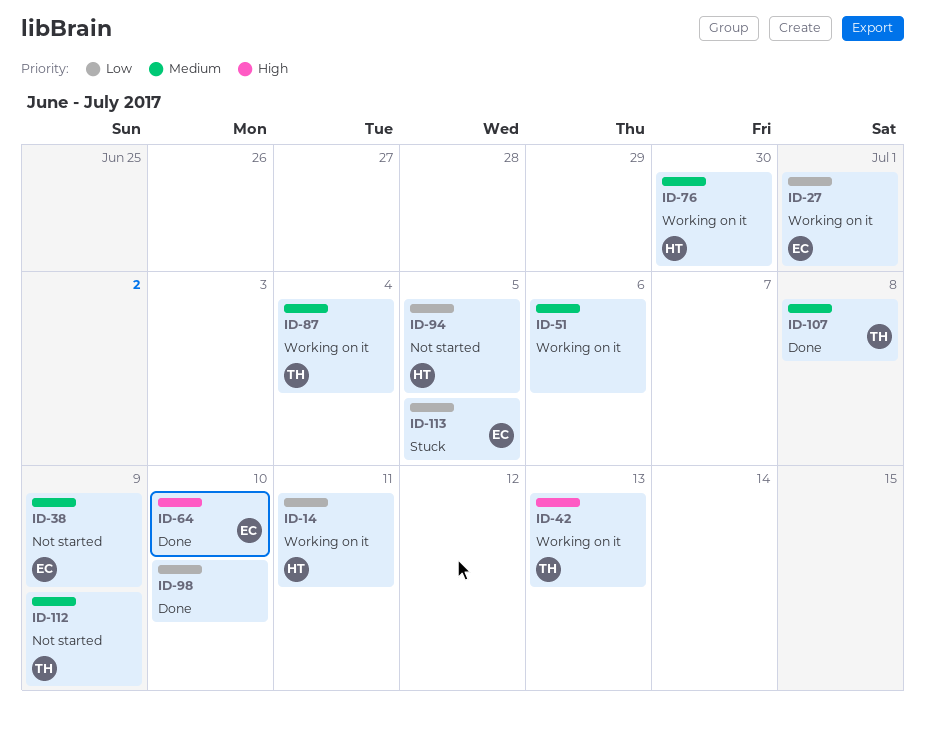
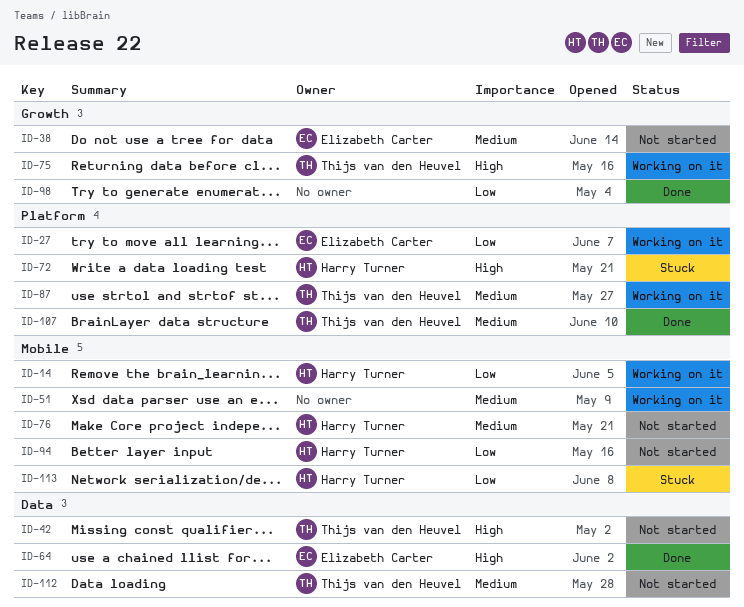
ID-42, status: Working on it -> Not started
ID-72: none -> present
ID-75: none -> present
ID-76, status: Working on it -> Not started
ID-113, owner: Elizabeth Carter -> Harry Turner

